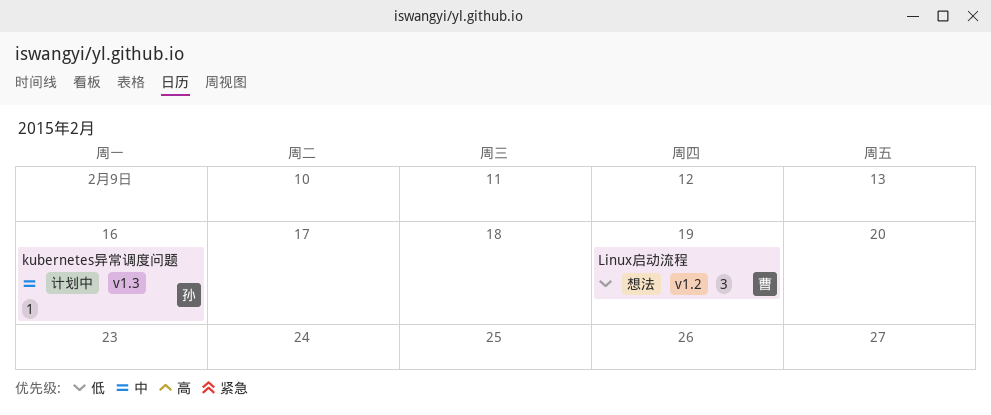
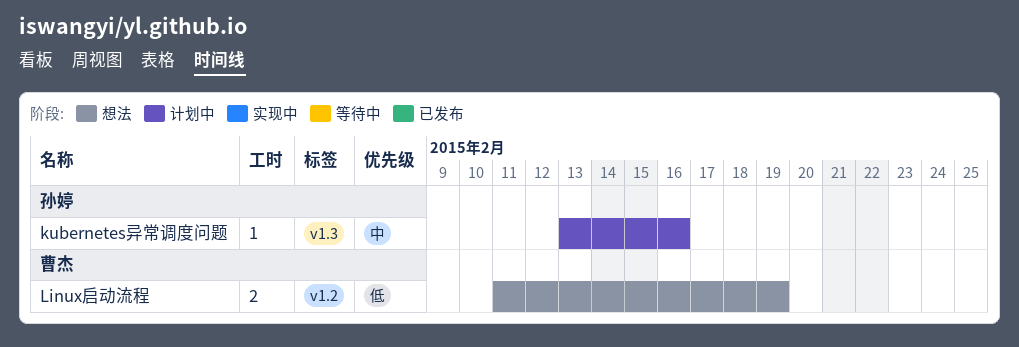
Linux启动流程, estimate: 3 -> 2

